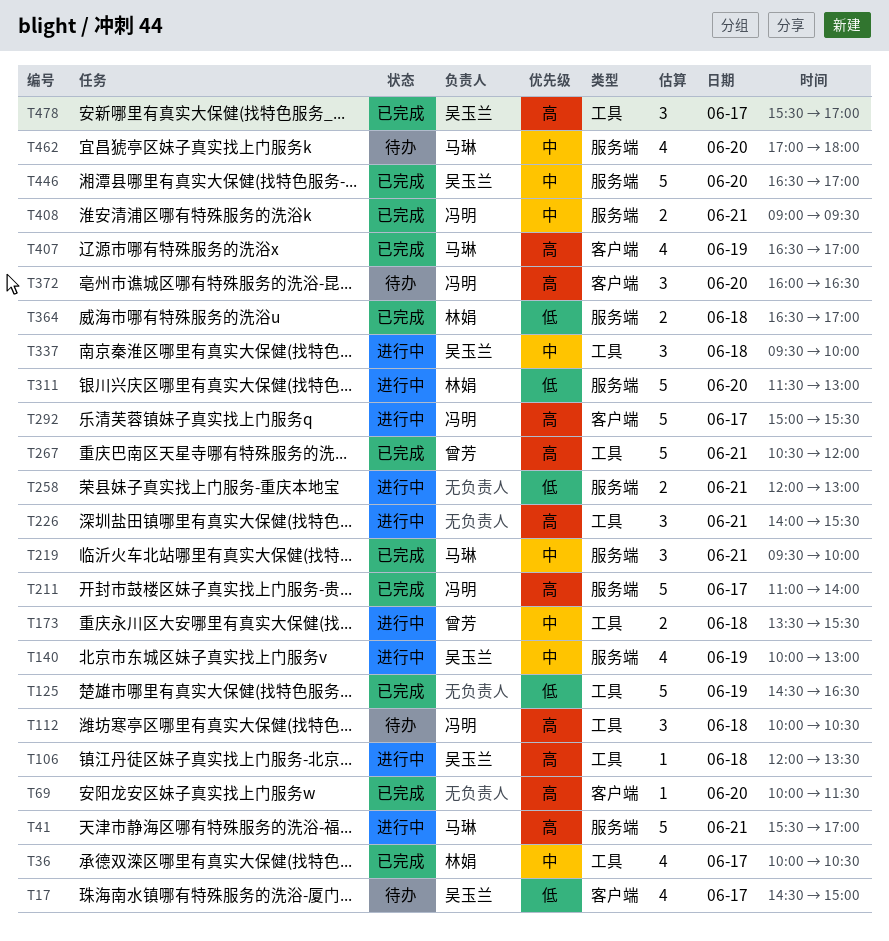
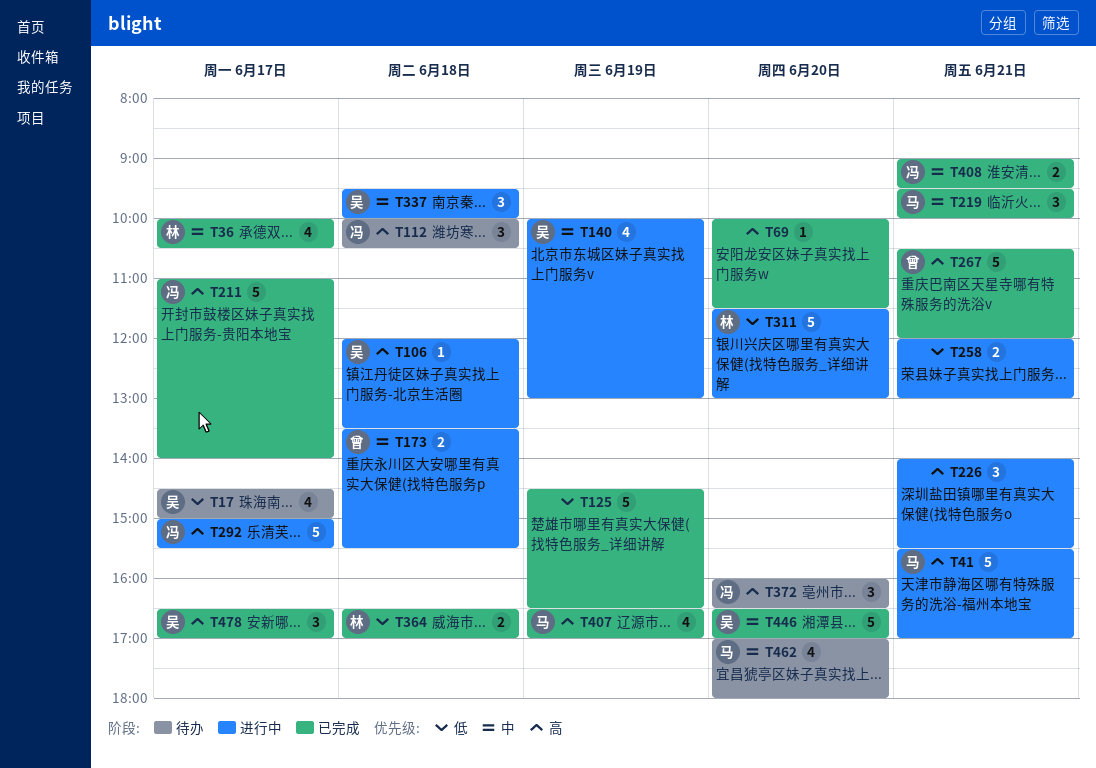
T478, begins: 15:30 -> 16:30

